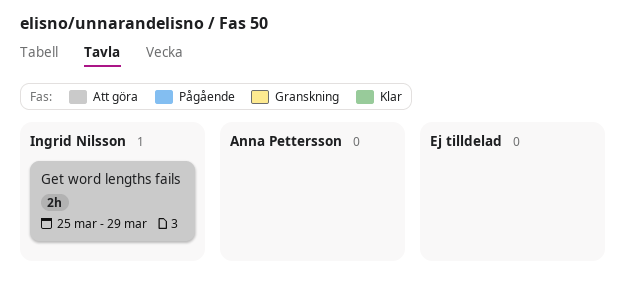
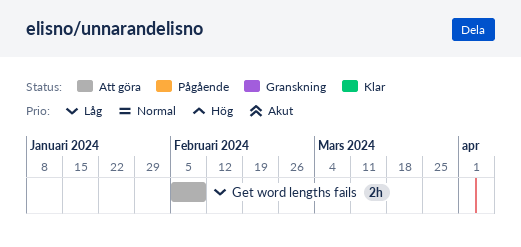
Get word lengths fails, start: Mar 25 -> Feb 5
Get word lengths fails, due: Mar 29 -> Feb 9

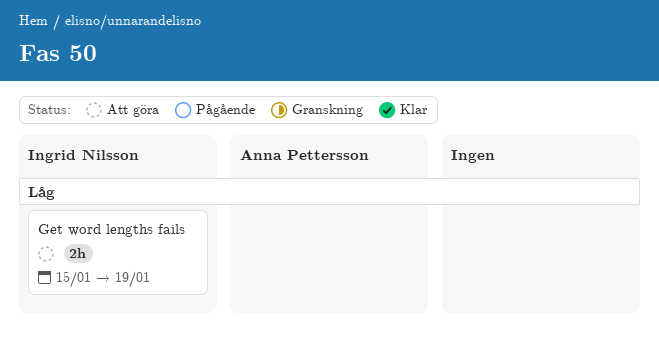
Get word lengths fails, start: Feb 5 -> Jan 15
Get word lengths fails, due: Feb 9 -> Jan 19

